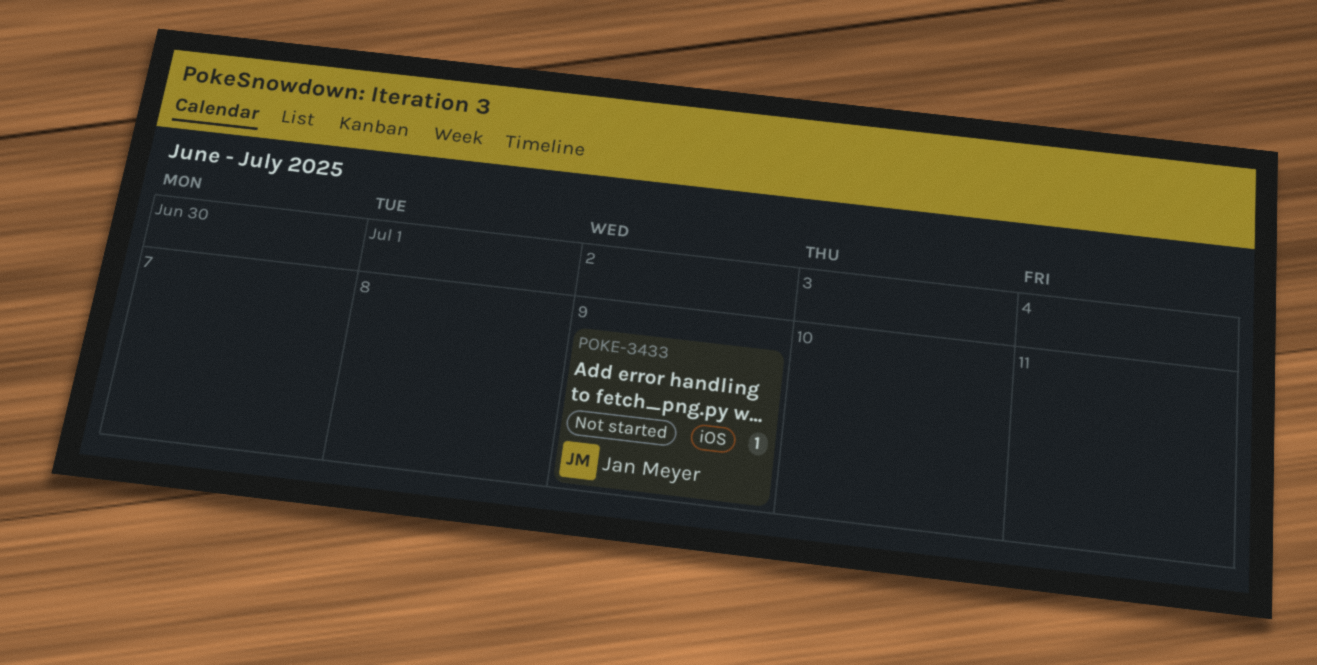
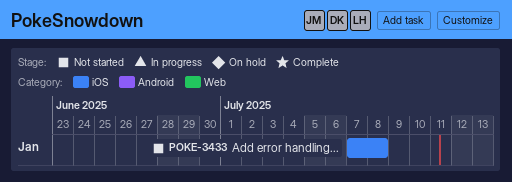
POKE-3433, due: Jul 9 -> Jul 8

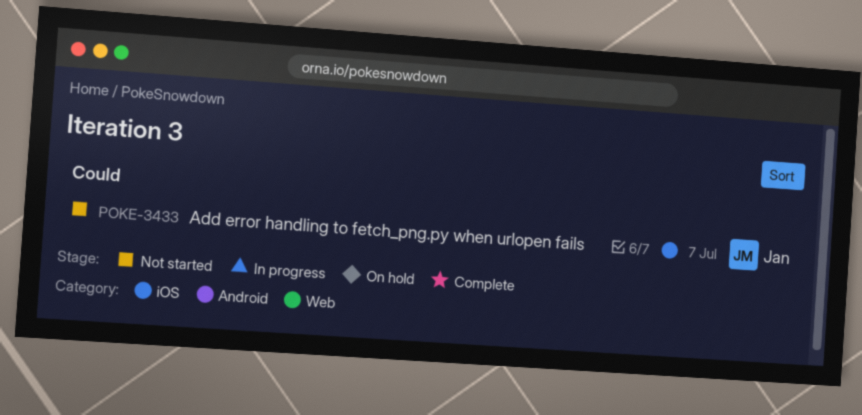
POKE-3433, due: Jul 8 -> Jul 7

